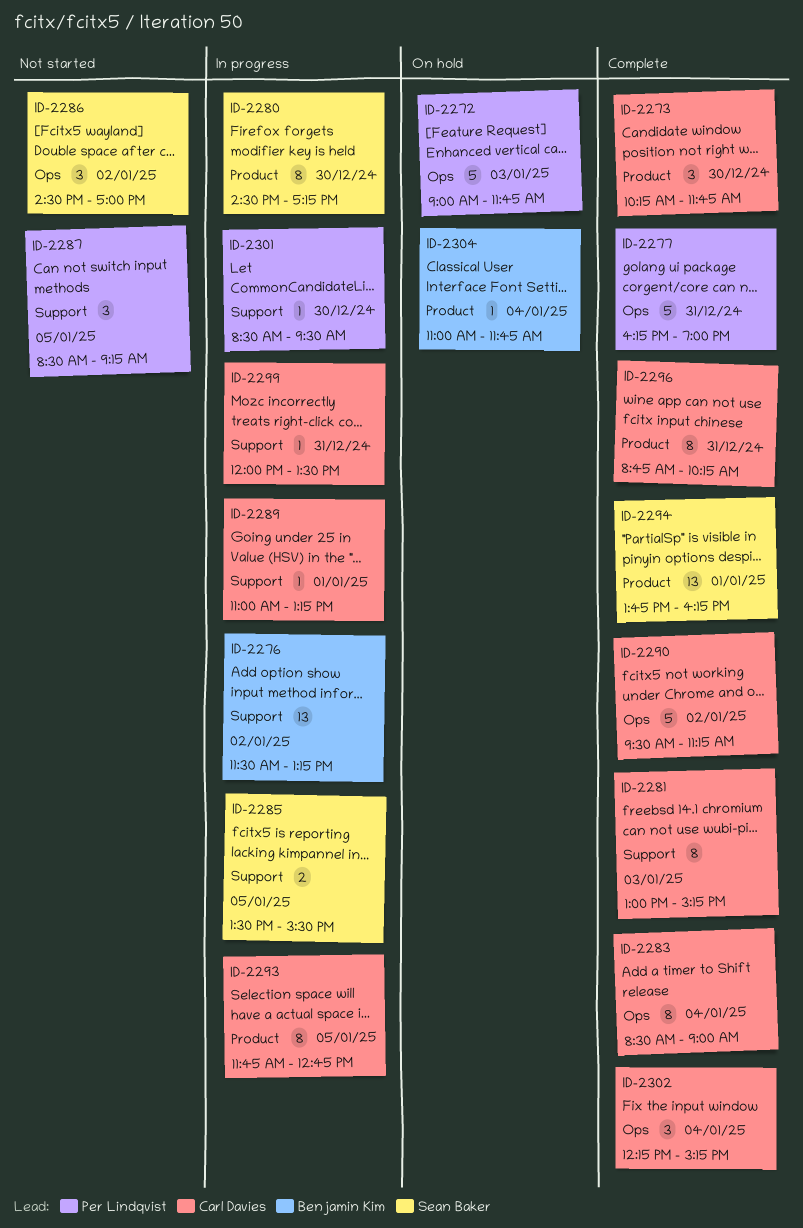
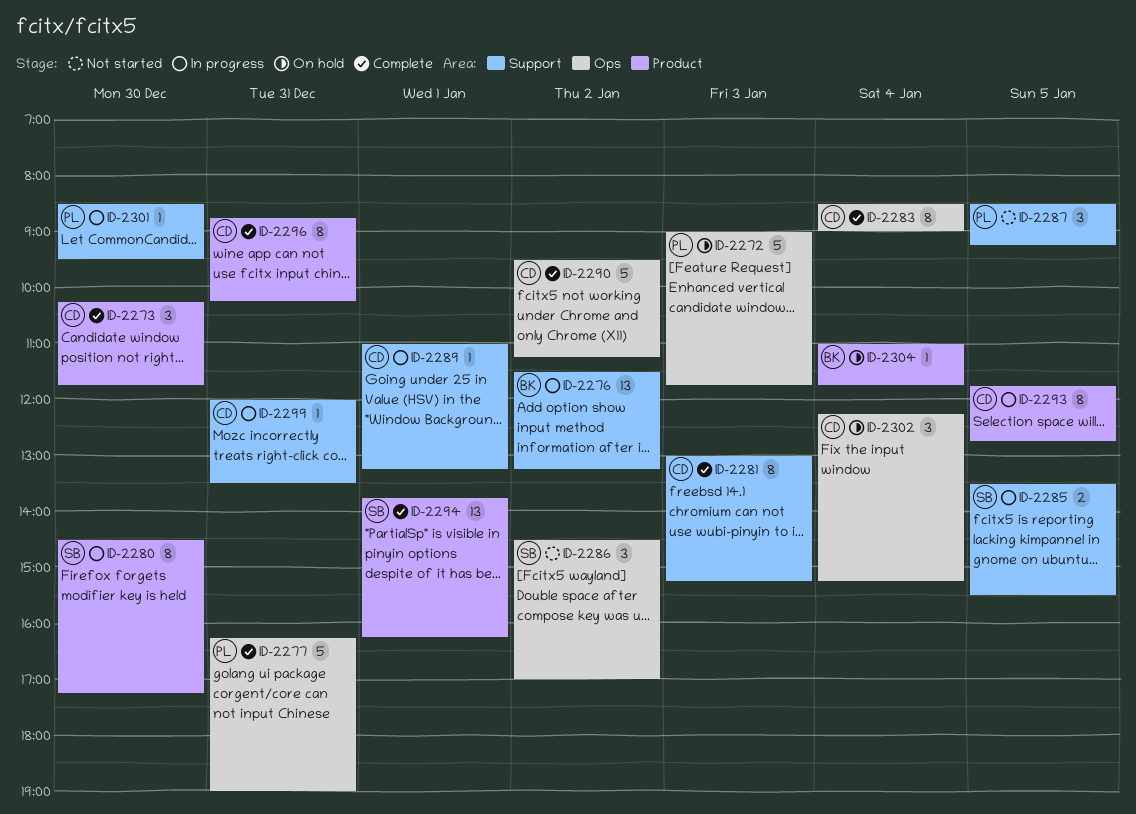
ID-2302, status: Complete -> On hold

